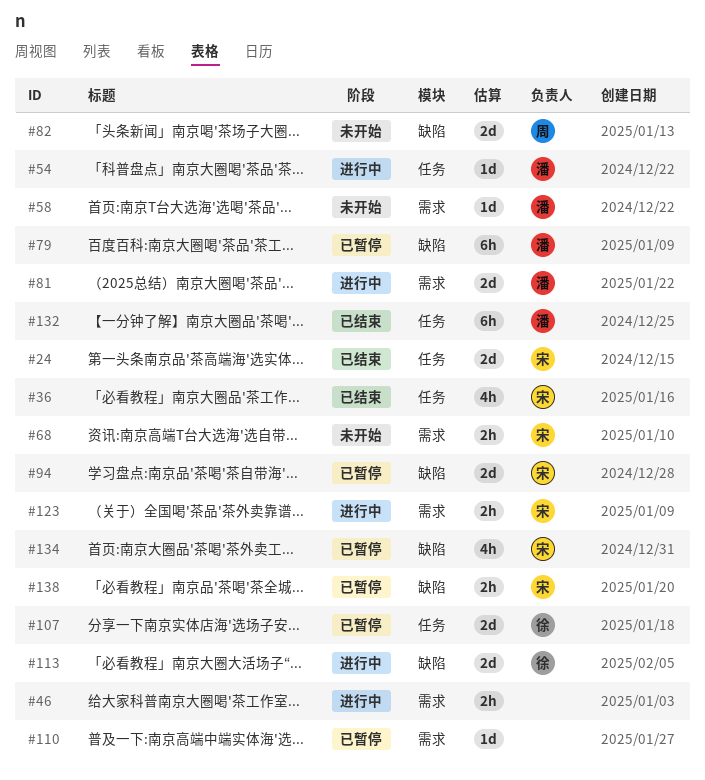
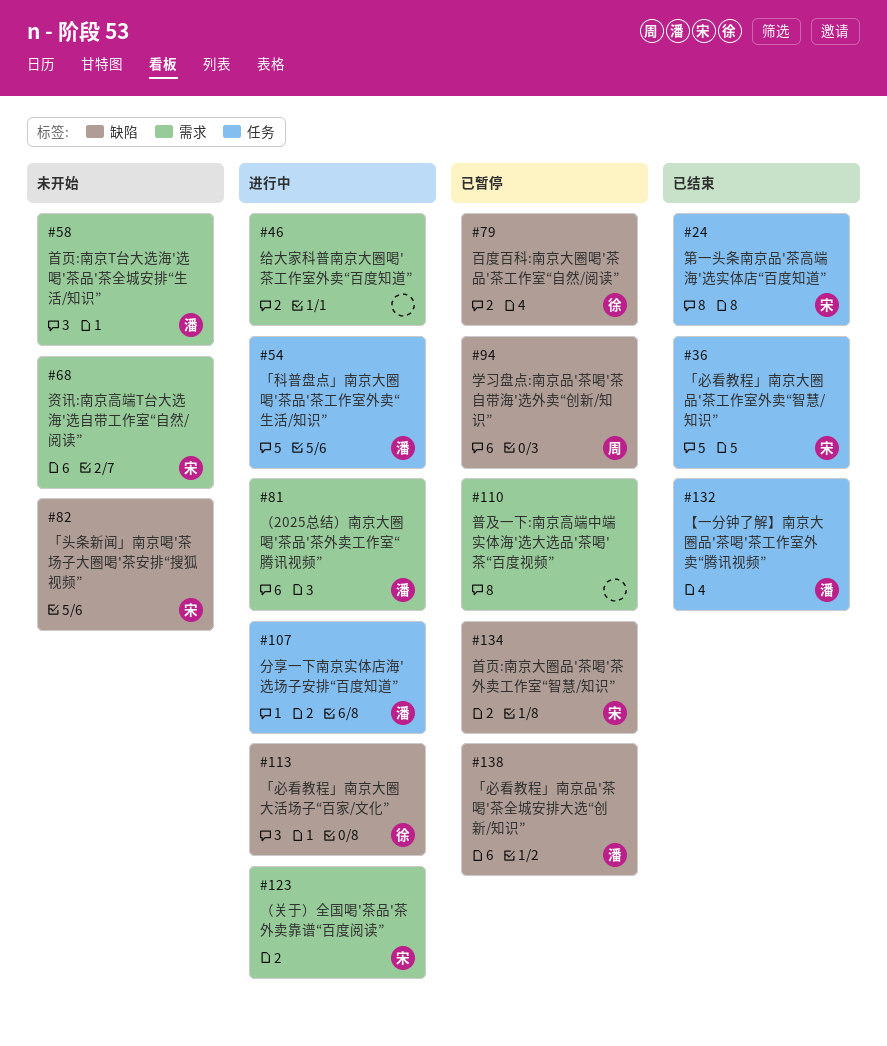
#79, owner: 潘 -> 徐
#82, owner: 周 -> 宋
#94, owner: 宋 -> 周
#107, status: 已暂停 -> 进行中
#107, owner: 徐 -> 潘
#138, owner: 宋 -> 潘

